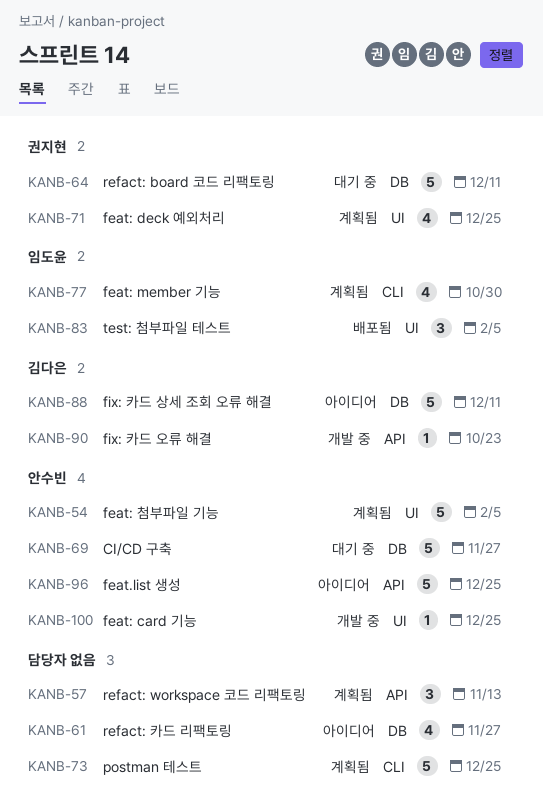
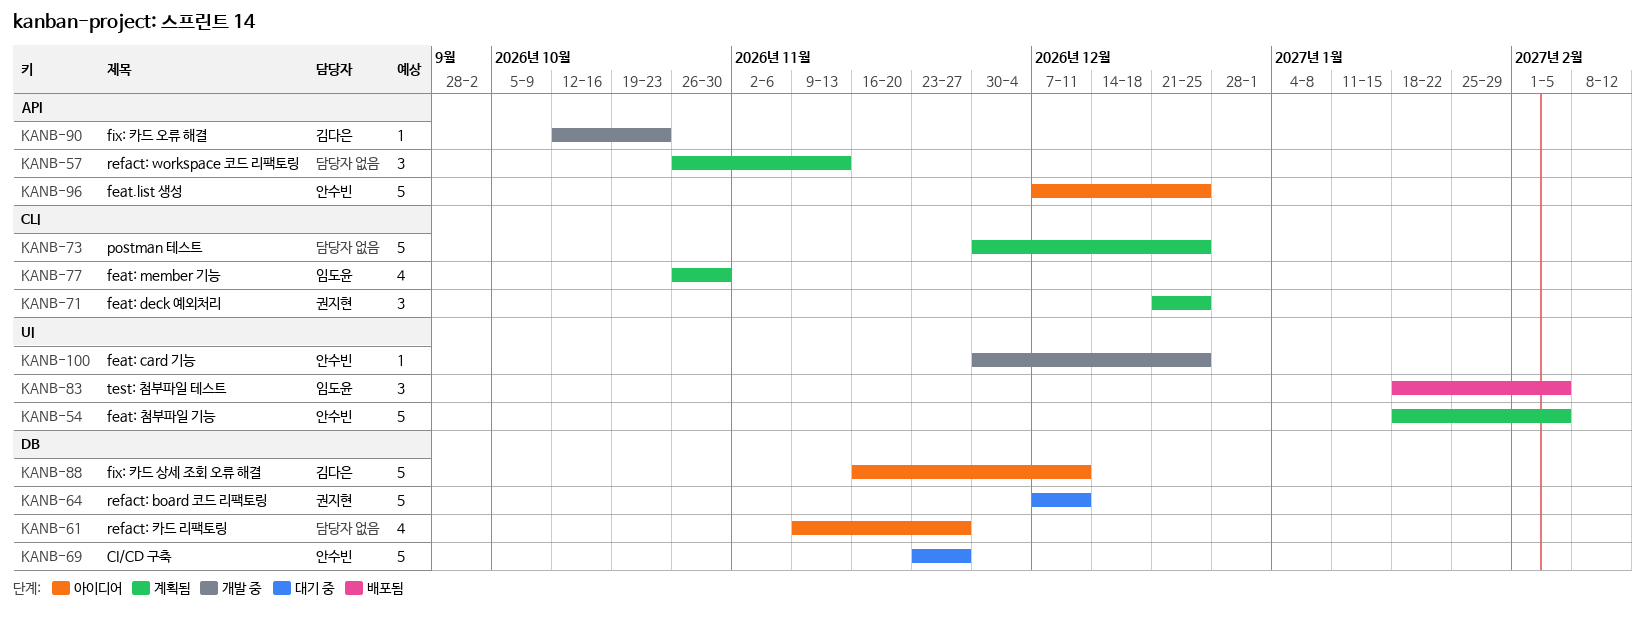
KANB-71, label: UI -> CLI
KANB-71, estimate: 4 -> 3

